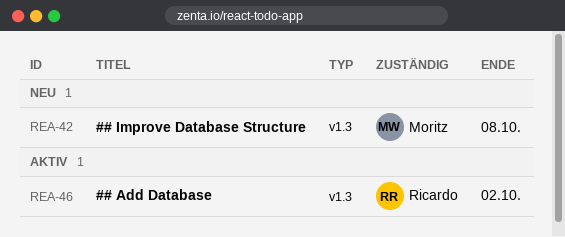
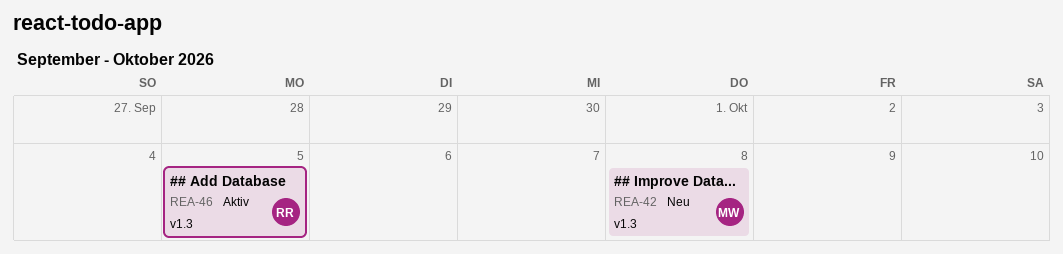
REA-46, due: Oct 2 -> Oct 5

